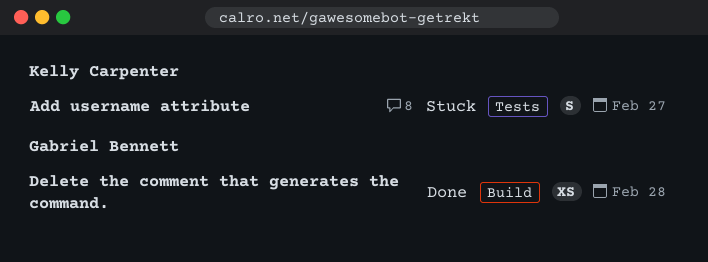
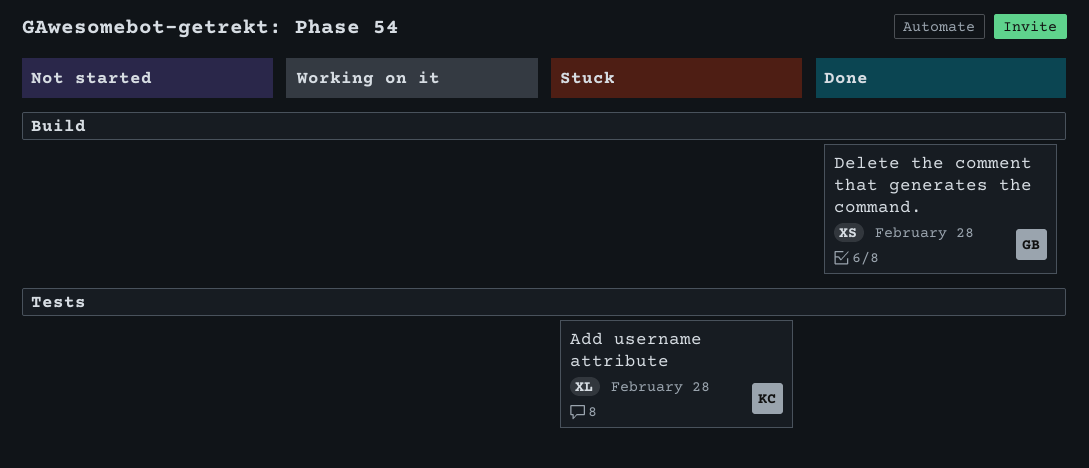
Add username attribute, estimate: S -> XL
Add username attribute, due: Feb 27 -> Feb 28

